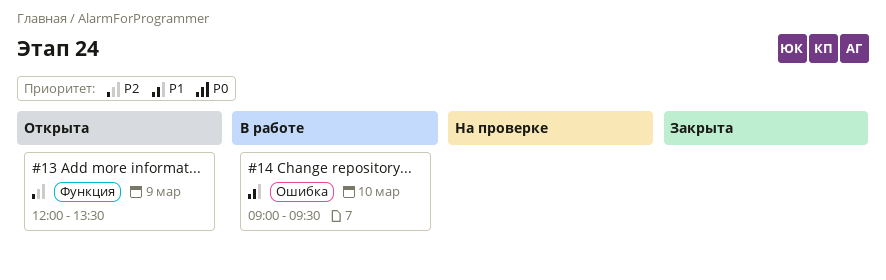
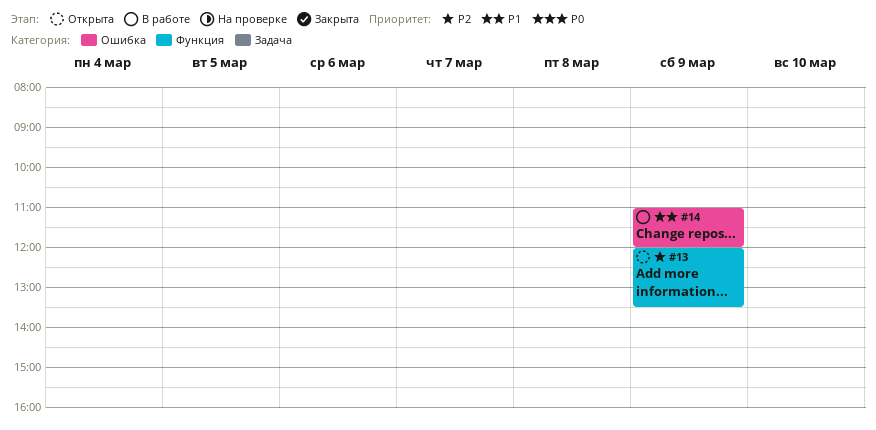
#14, day: Mar 10 -> Mar 9
#14, begins: 09:00 -> 11:00
#14, ends: 09:30 -> 12:00

